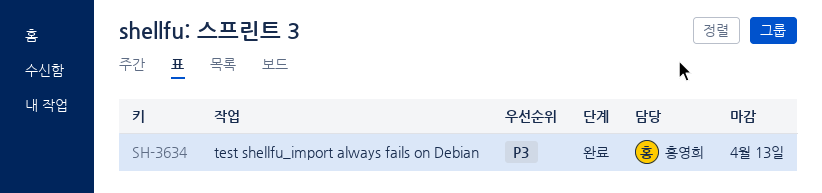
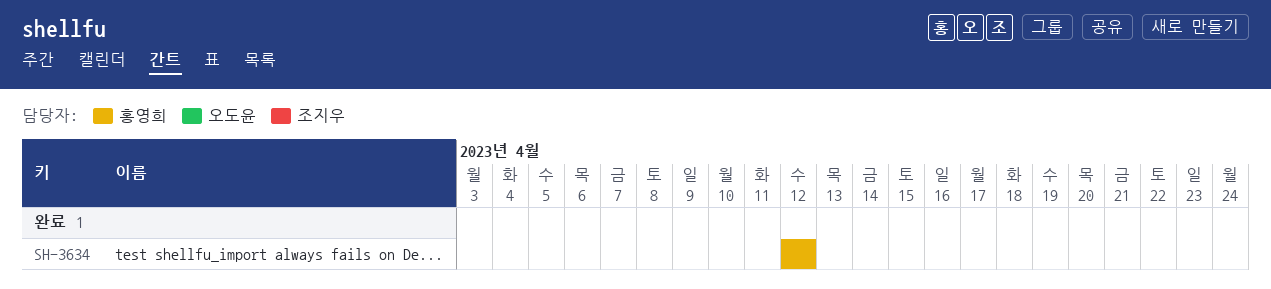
SH-3634, due: Apr 13 -> Apr 12

